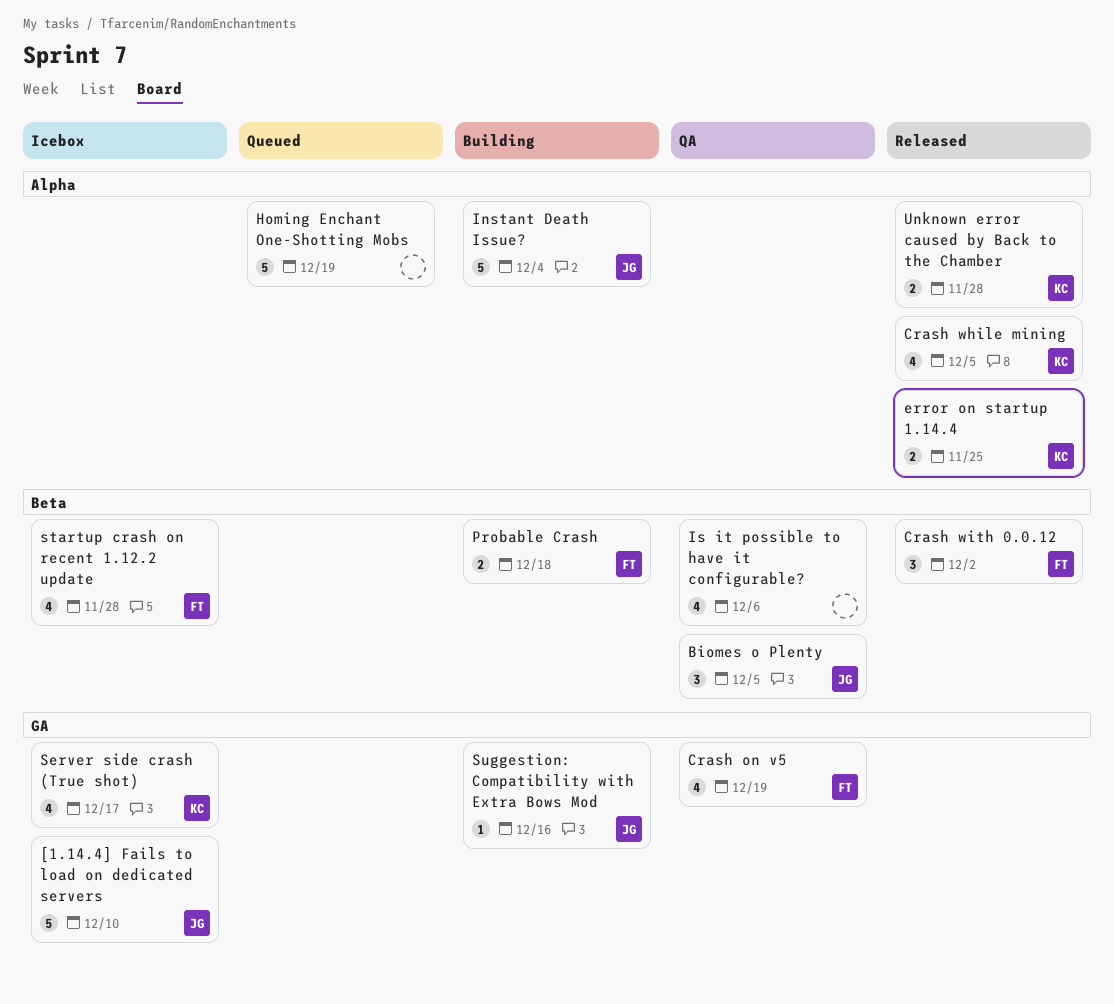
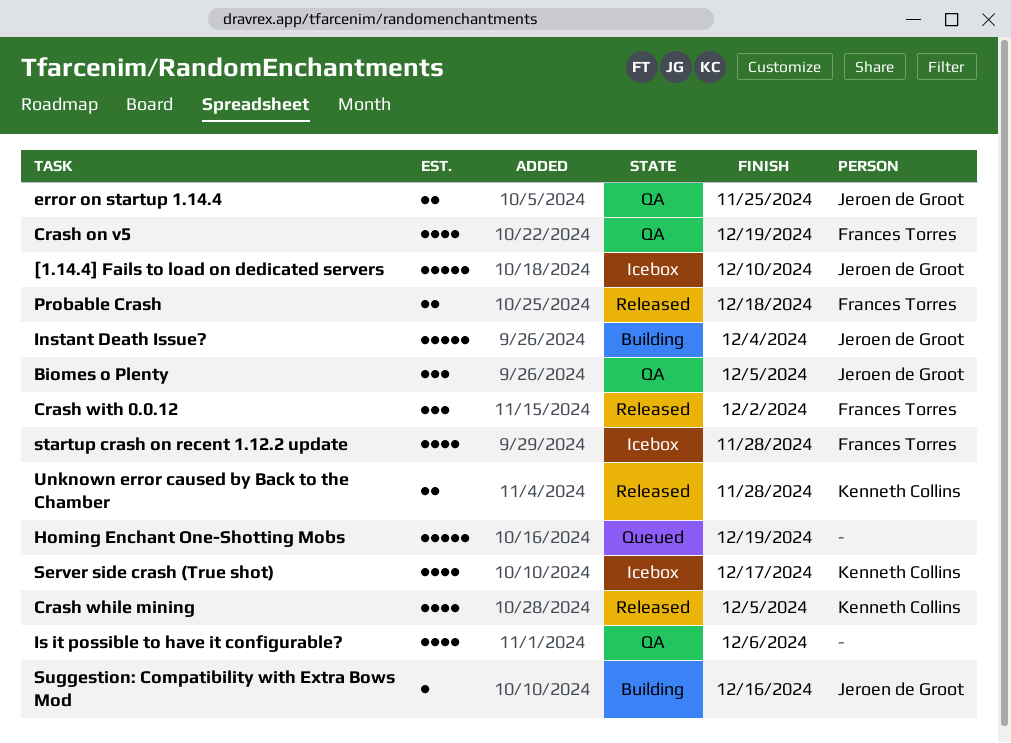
error on startup 1.14.4, status: Released -> QA
error on startup 1.14.4, owner: Kenneth Collins -> Jeroen de Groot
Probable Crash, status: Building -> Released

